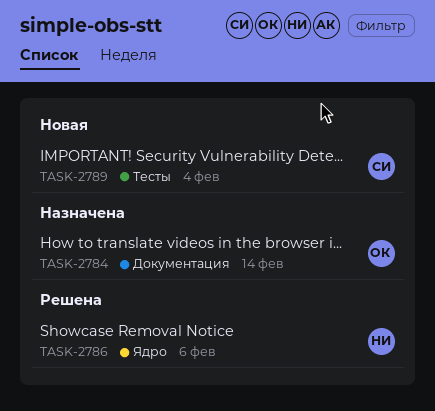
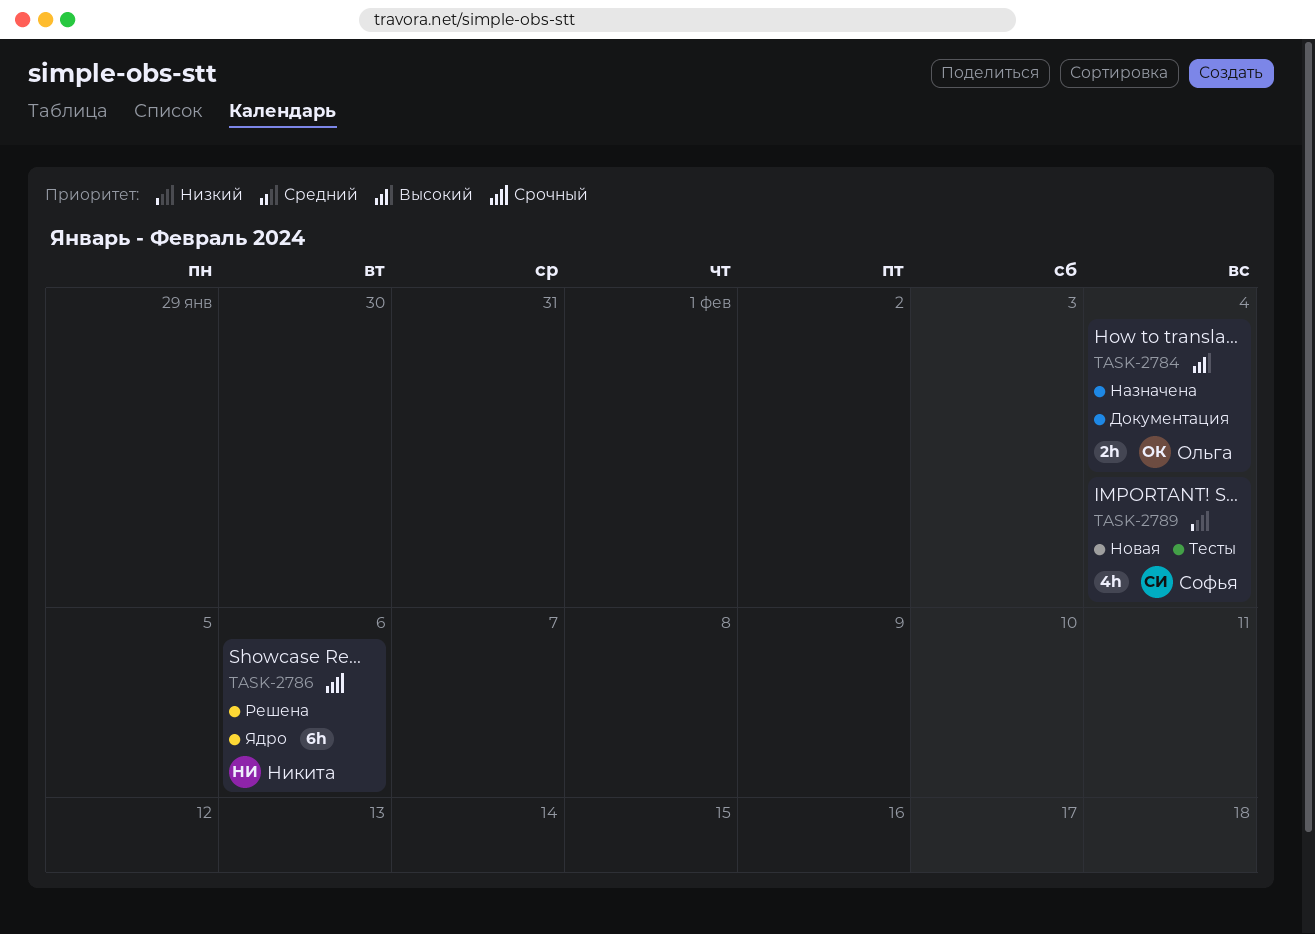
TASK-2784, due: Feb 14 -> Feb 4

